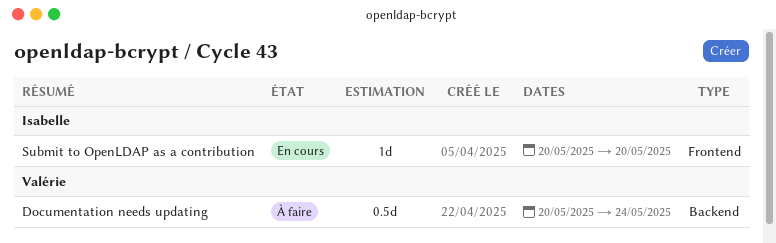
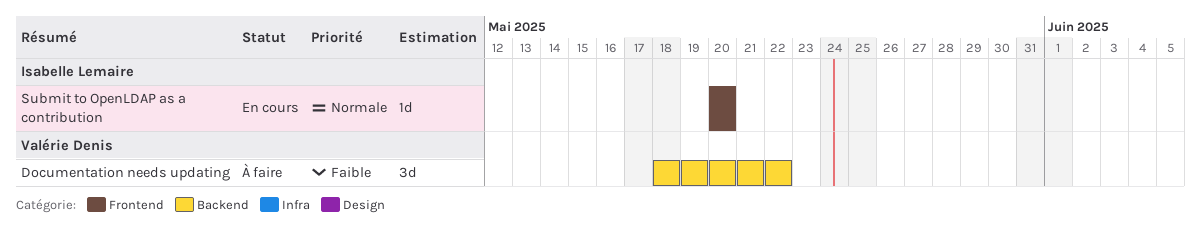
Documentation needs updating, estimate: 0.5d -> 3d
Documentation needs updating, start: May 20 -> May 18
Documentation needs updating, due: May 24 -> May 22

